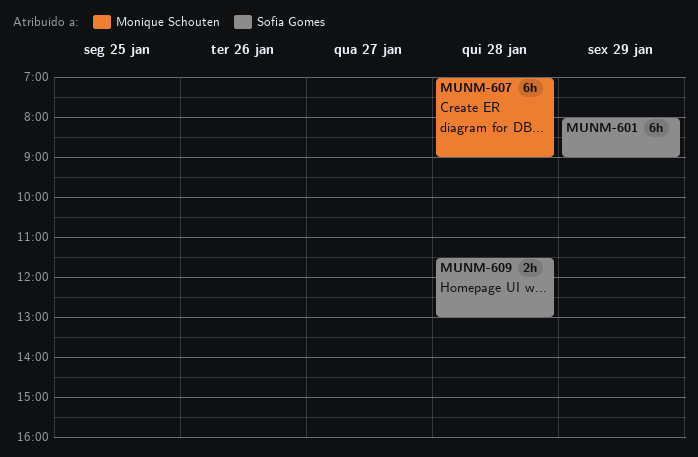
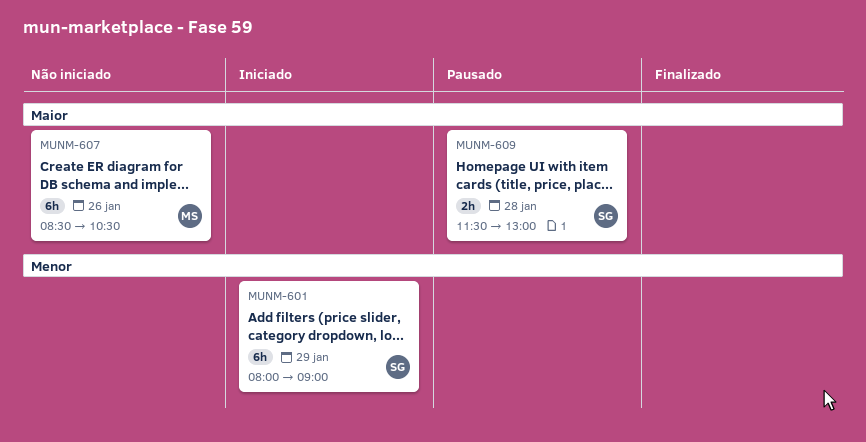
MUNM-607, day: Jan 28 -> Jan 26
MUNM-607, begins: 07:00 -> 08:30
MUNM-607, ends: 09:00 -> 10:30

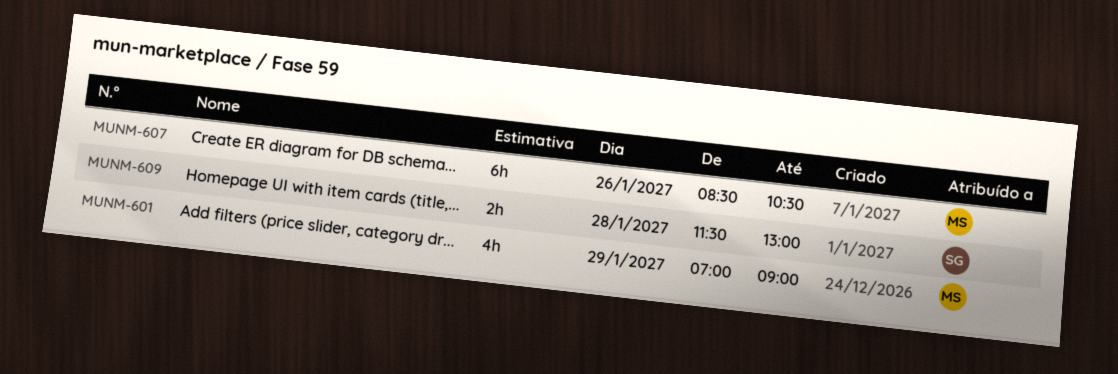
MUNM-601, owner: SG -> MS
MUNM-601, estimate: 6h -> 4h
MUNM-601, begins: 08:00 -> 07:00

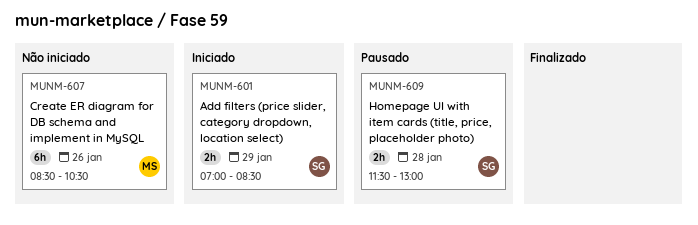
MUNM-601, owner: MS -> SG
MUNM-601, estimate: 4h -> 2h
MUNM-601, ends: 09:00 -> 08:30

